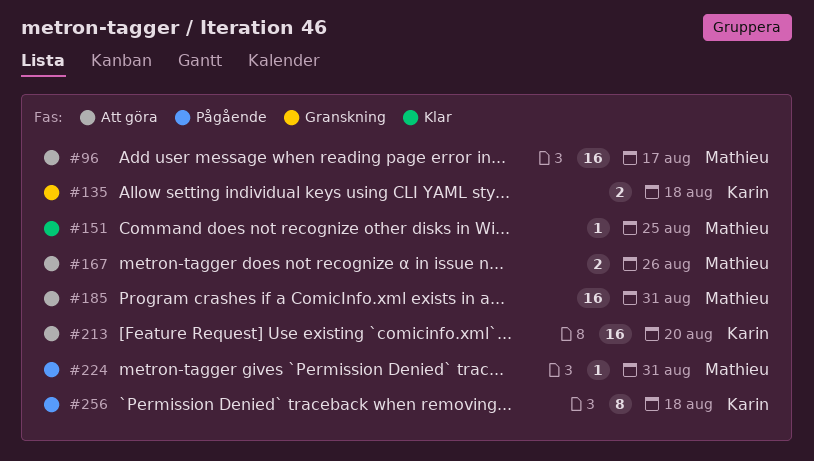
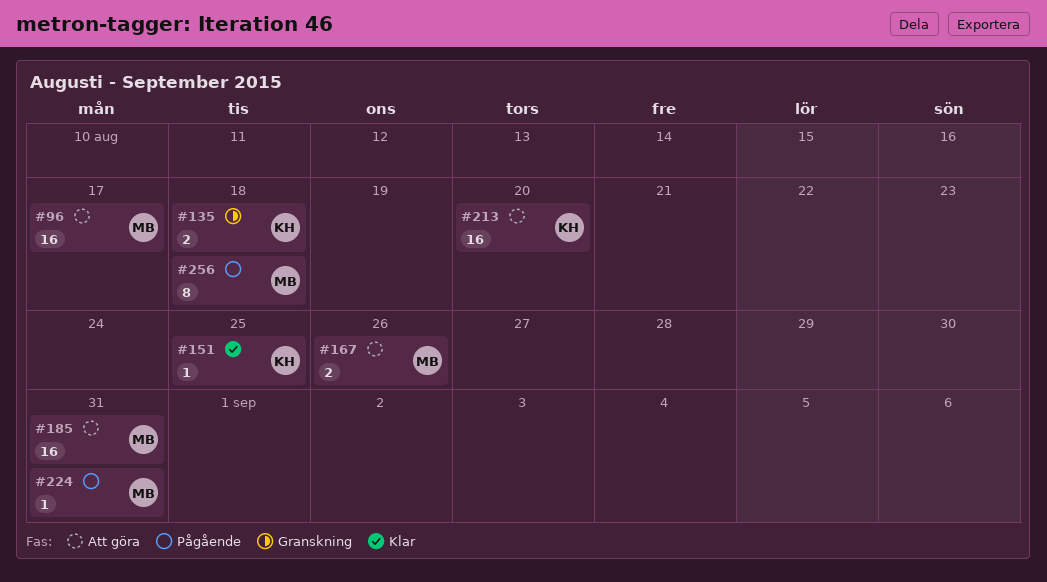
#151, owner: Mathieu -> Karin
#256, owner: Karin -> Mathieu

